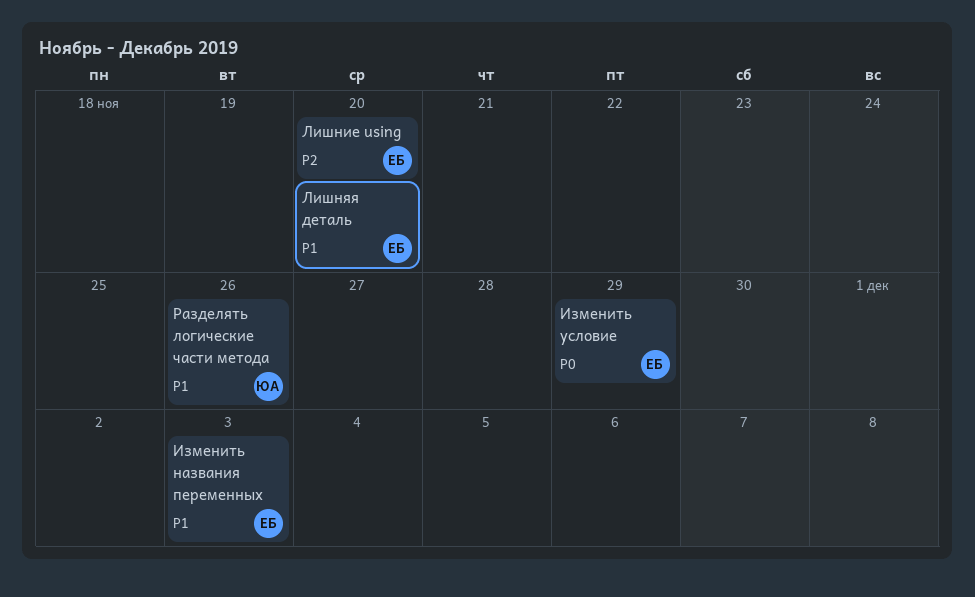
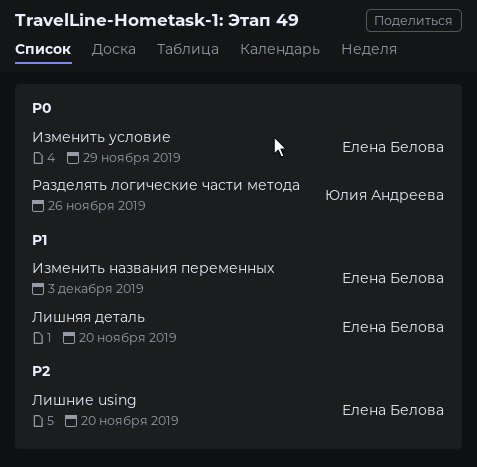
Разделять логические части метода, priority: P1 -> P0

